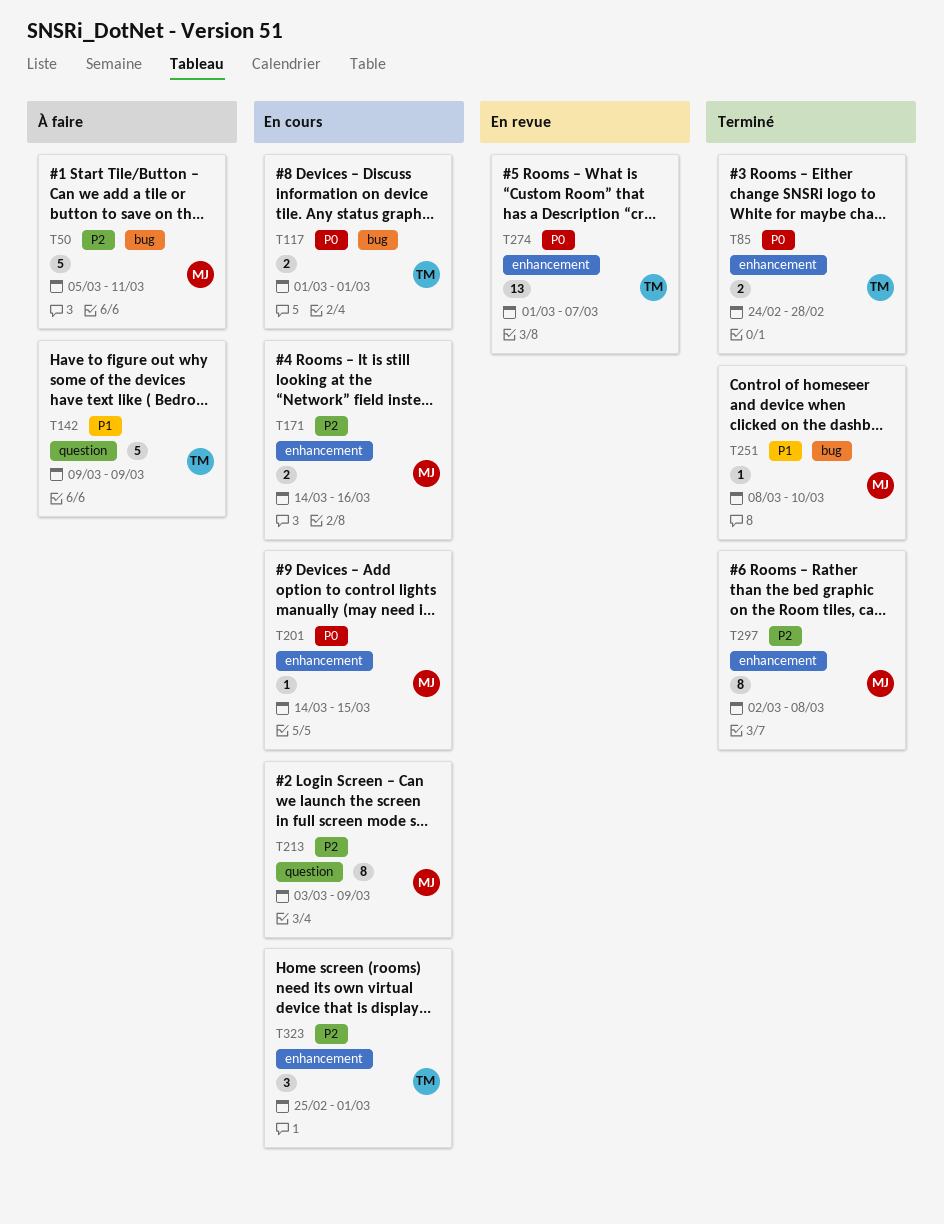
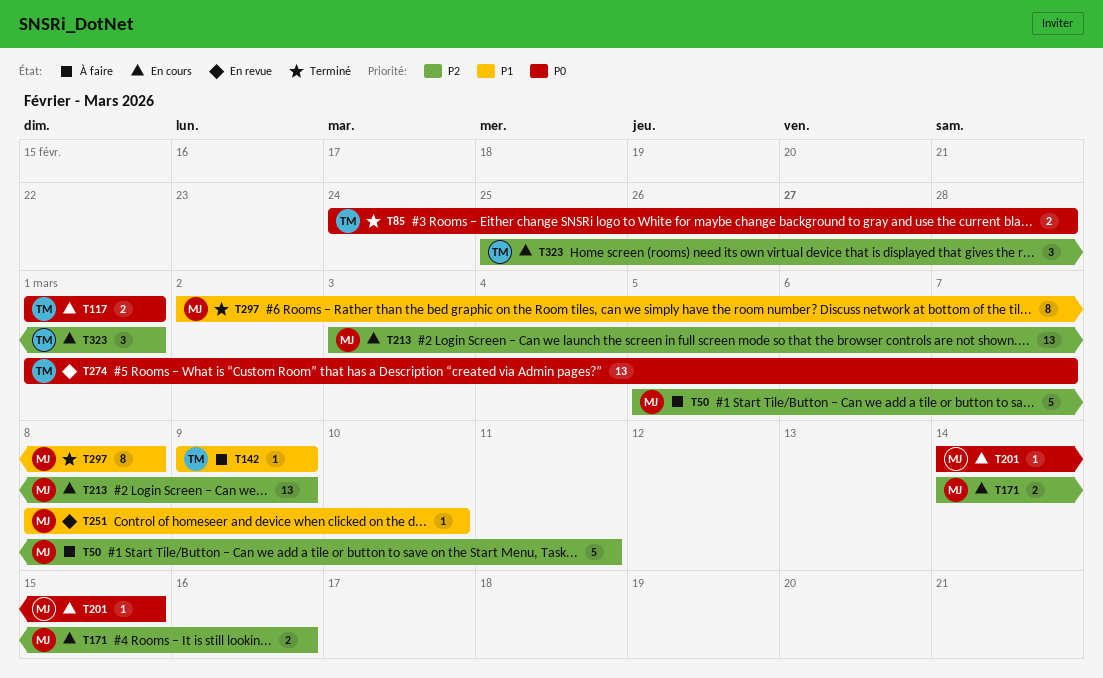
T142, estimate: 5 -> 1
T213, estimate: 8 -> 13
T251, status: Terminé -> En revue
T297, priority: P2 -> P1

